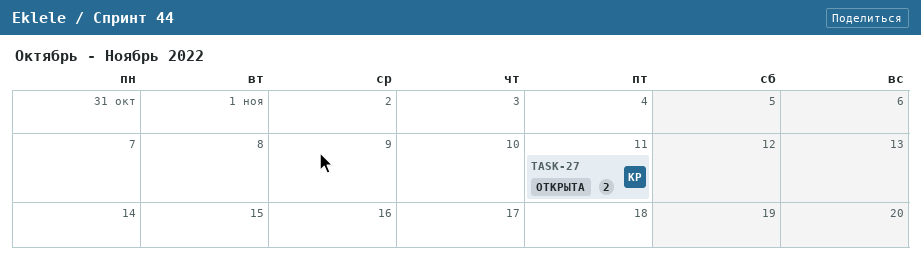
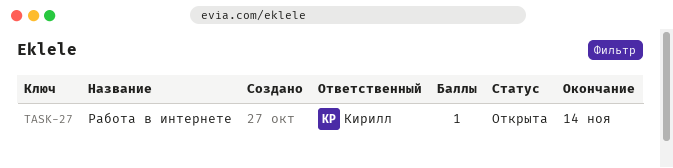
TASK-27, estimate: 2 -> 1
TASK-27, due: Nov 11 -> Nov 14

